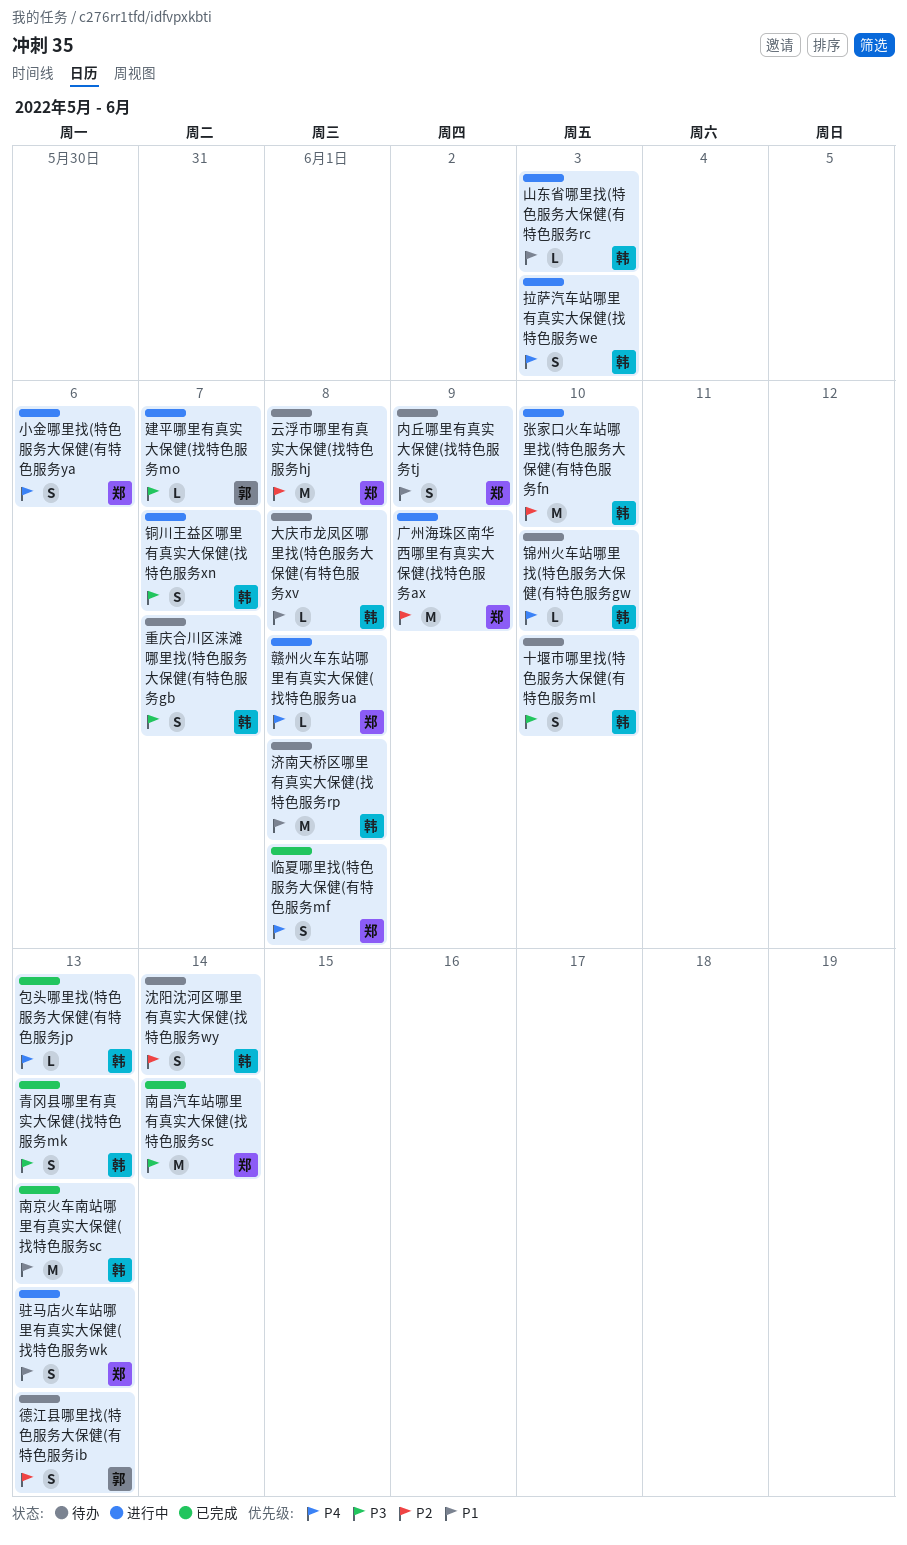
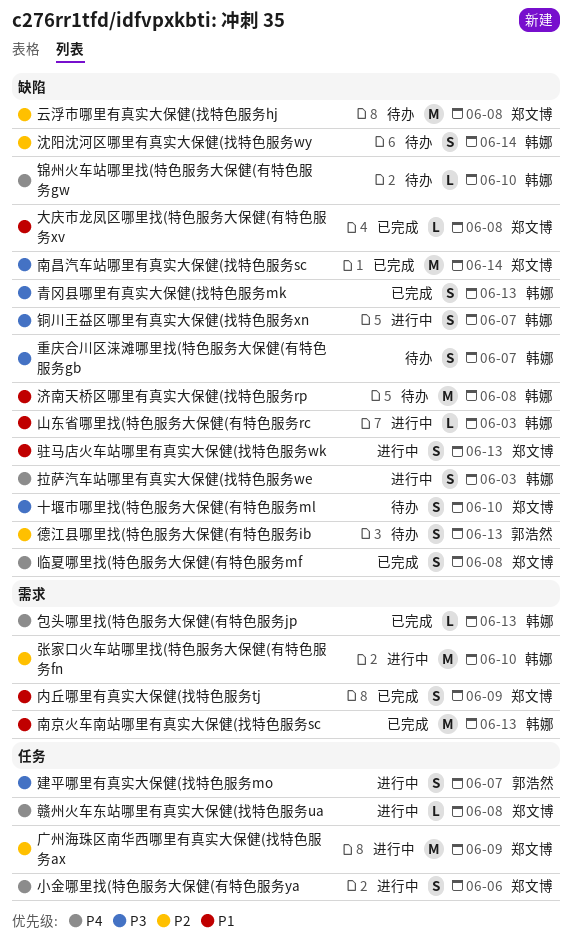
内丘哪里有真实大保健(找特色服务tj, status: 待办 -> 已完成
十堰市哪里找(特色服务大保健(有特色服务ml, owner: 韩娜 -> 郑文博
大庆市龙凤区哪里找(特色服务大保健(有特色服务xv, status: 待办 -> 已完成
大庆市龙凤区哪里找(特色服务大保健(有特色服务xv, owner: 韩娜 -> 郑文博
建平哪里有真实大保健(找特色服务mo, estimate: L -> S

